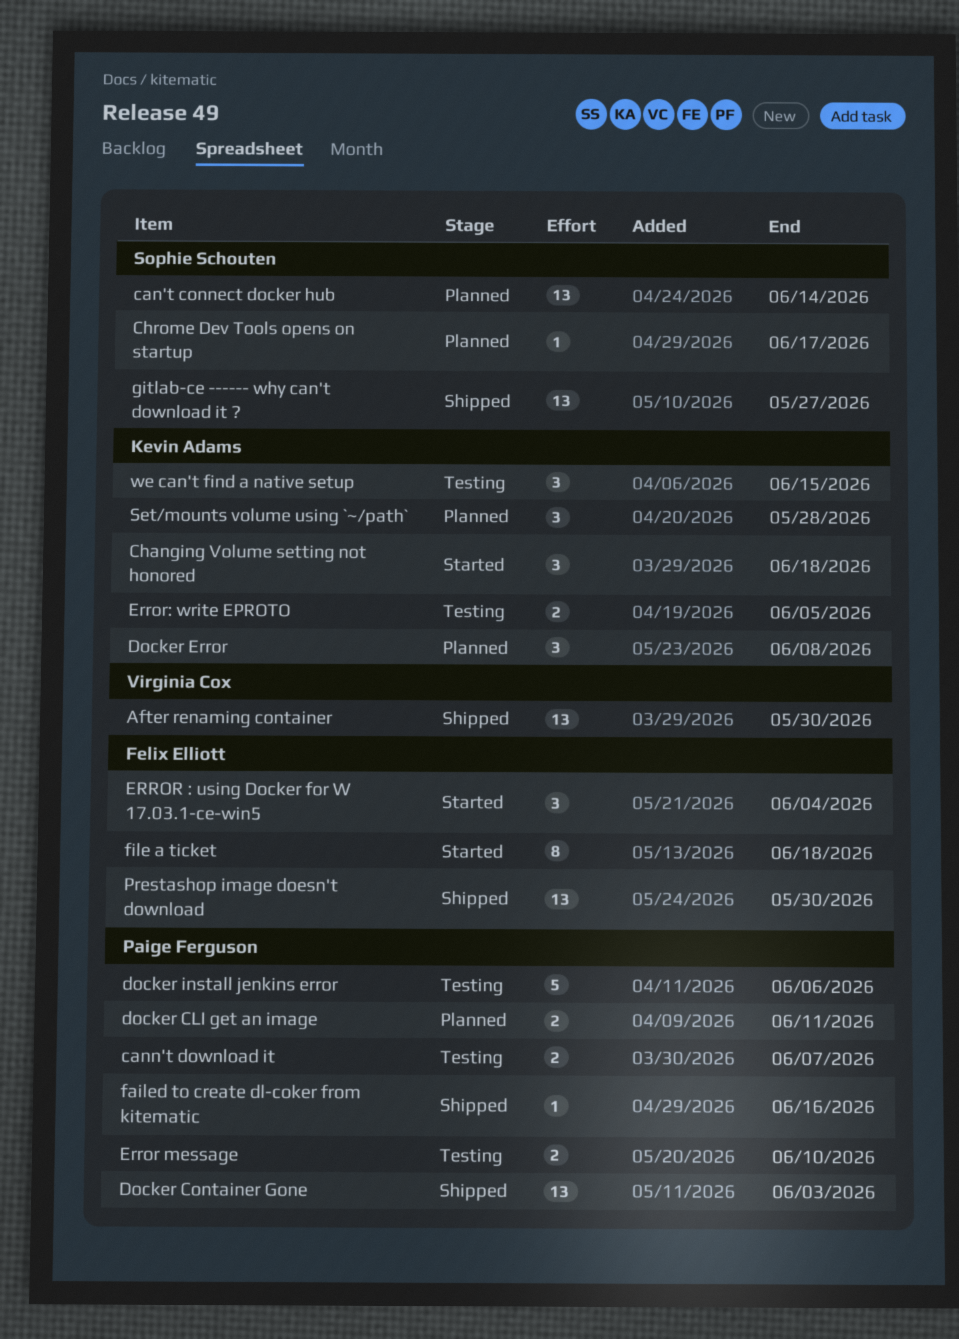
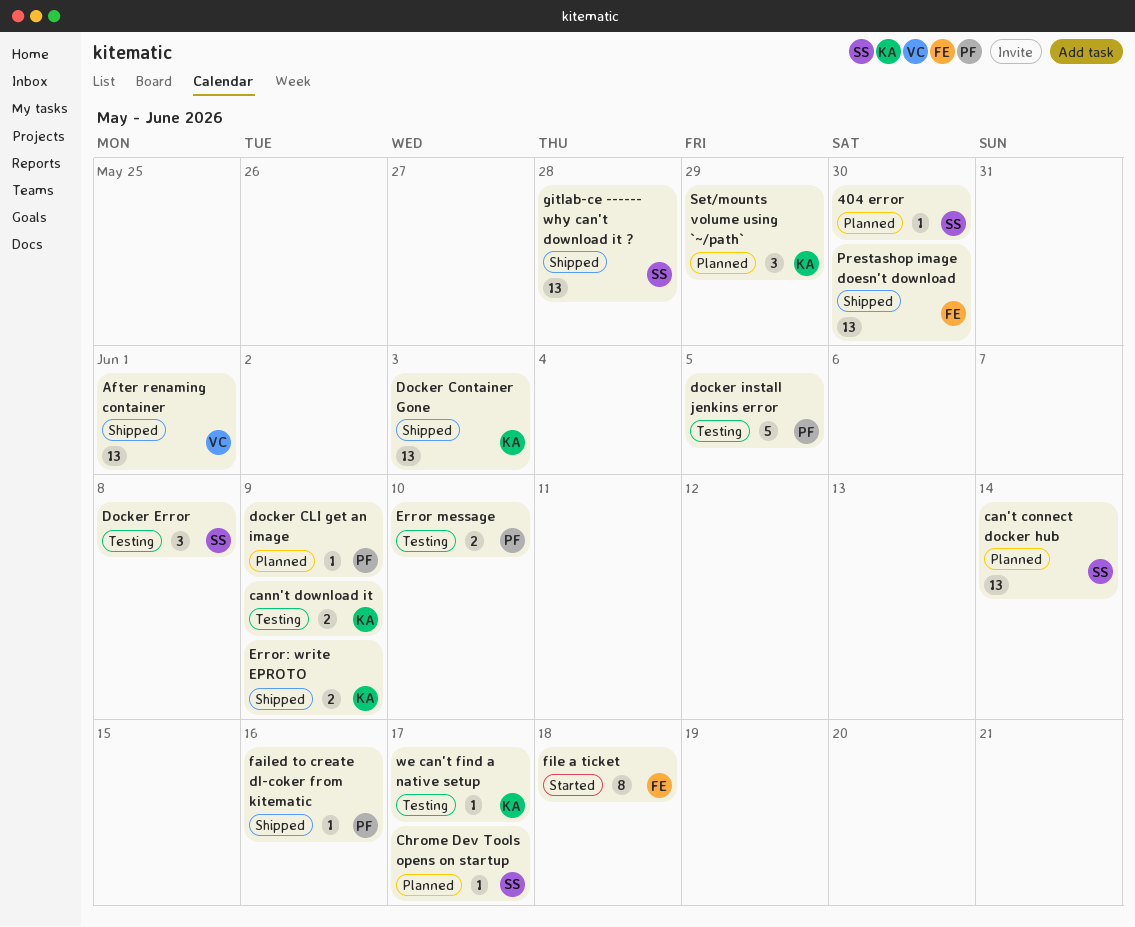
404 error: none -> present
After renaming container, due: May 30 -> Jun 1
cann't download it, owner: Paige Ferguson -> Kevin Adams
cann't download it, due: Jun 7 -> Jun 9
Changing Volume setting not honored: present -> none
docker CLI get an image, estimate: 2 -> 1
docker CLI get an image, due: Jun 11 -> Jun 9
Docker Container Gone, owner: Paige Ferguson -> Kevin Adams
Docker Error, status: Planned -> Testing
Docker Error, owner: Kevin Adams -> Sophie Schouten
docker install jenkins error, due: Jun 6 -> Jun 5
ERROR : using Docker for W 17.03.1-ce-win5: present -> none
Error: write EPROTO, status: Testing -> Shipped
Error: write EPROTO, due: Jun 5 -> Jun 9
gitlab-ce ------ why can't download it ?, due: May 27 -> May 28
Set/mounts volume using `~/path`, due: May 28 -> May 29
we can't find a native setup, estimate: 3 -> 1
we can't find a native setup, due: Jun 15 -> Jun 17

